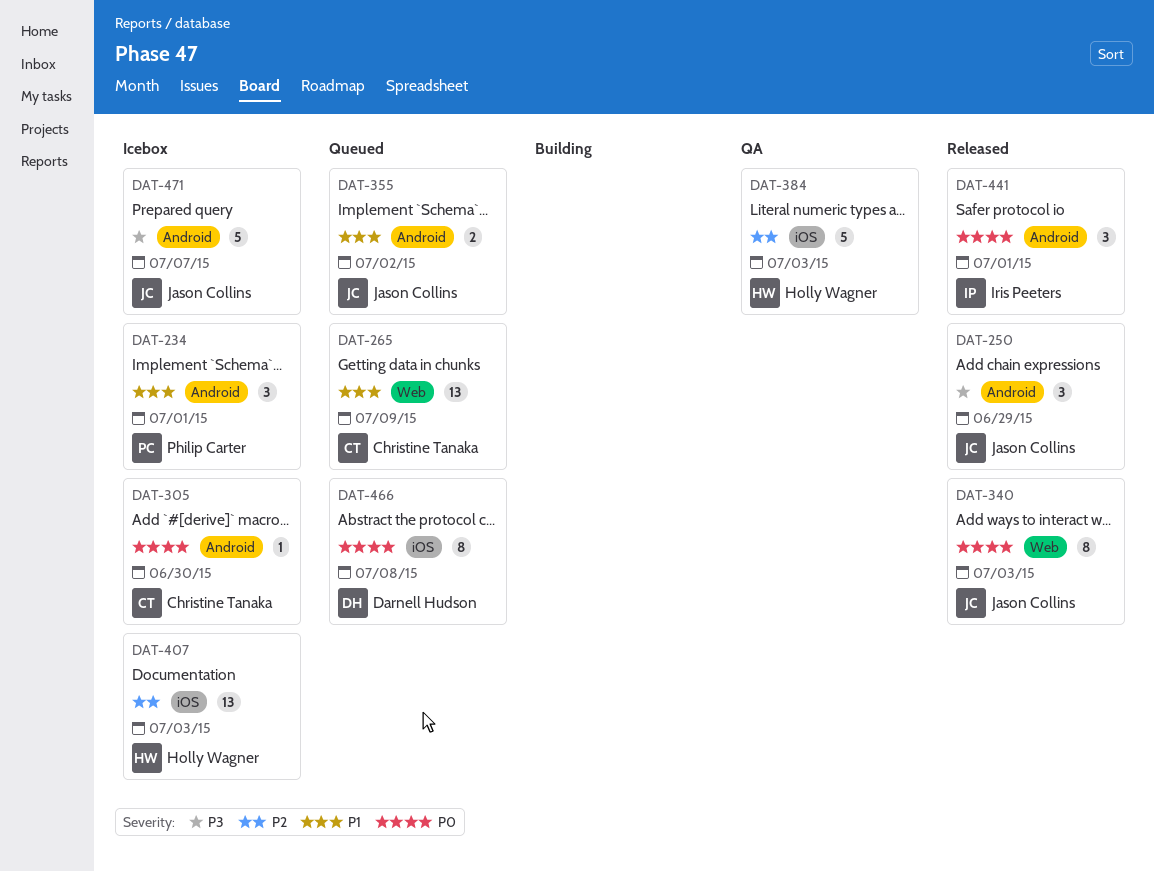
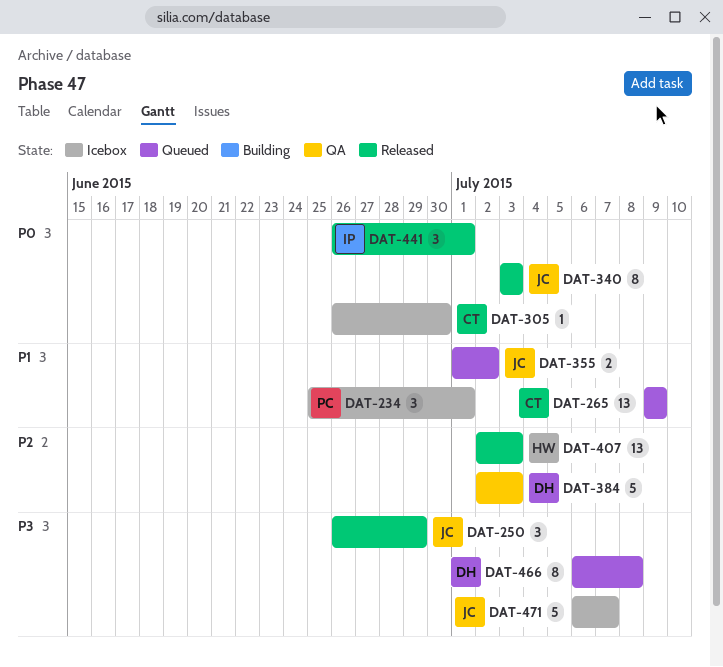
DAT-384, owner: Holly Wagner -> Darnell Hudson
DAT-407, status: Icebox -> Released
DAT-466, priority: P0 -> P3

